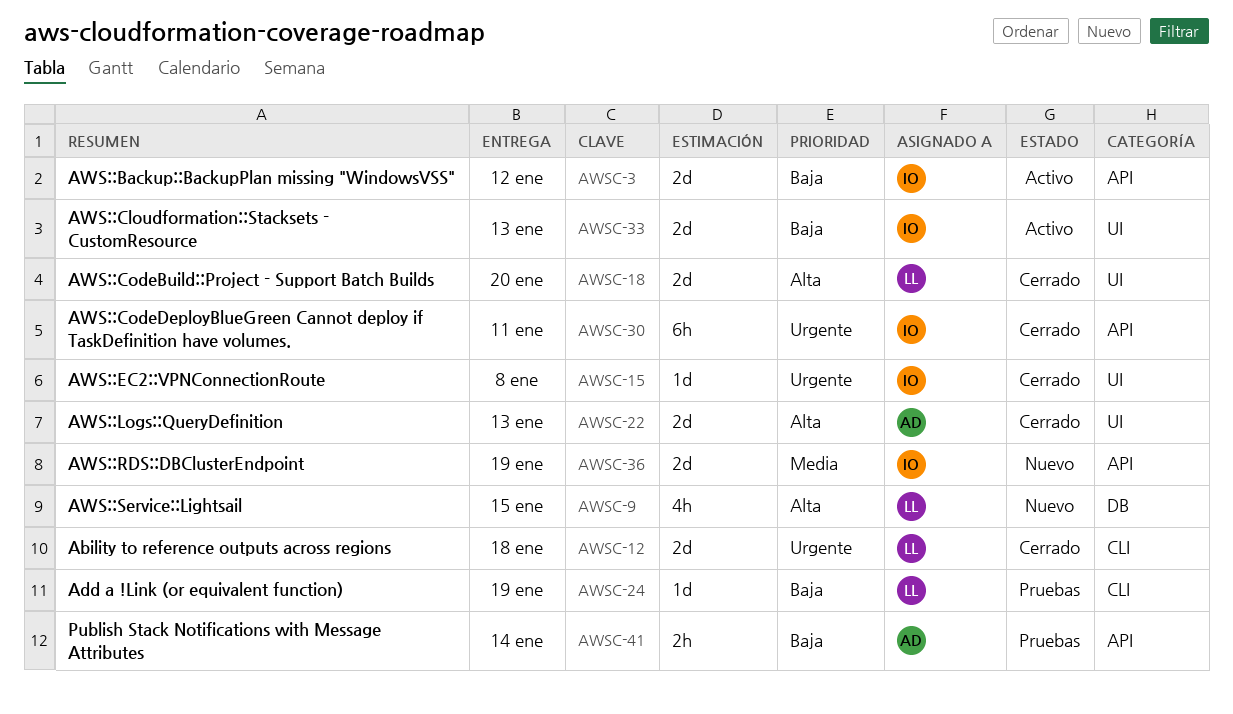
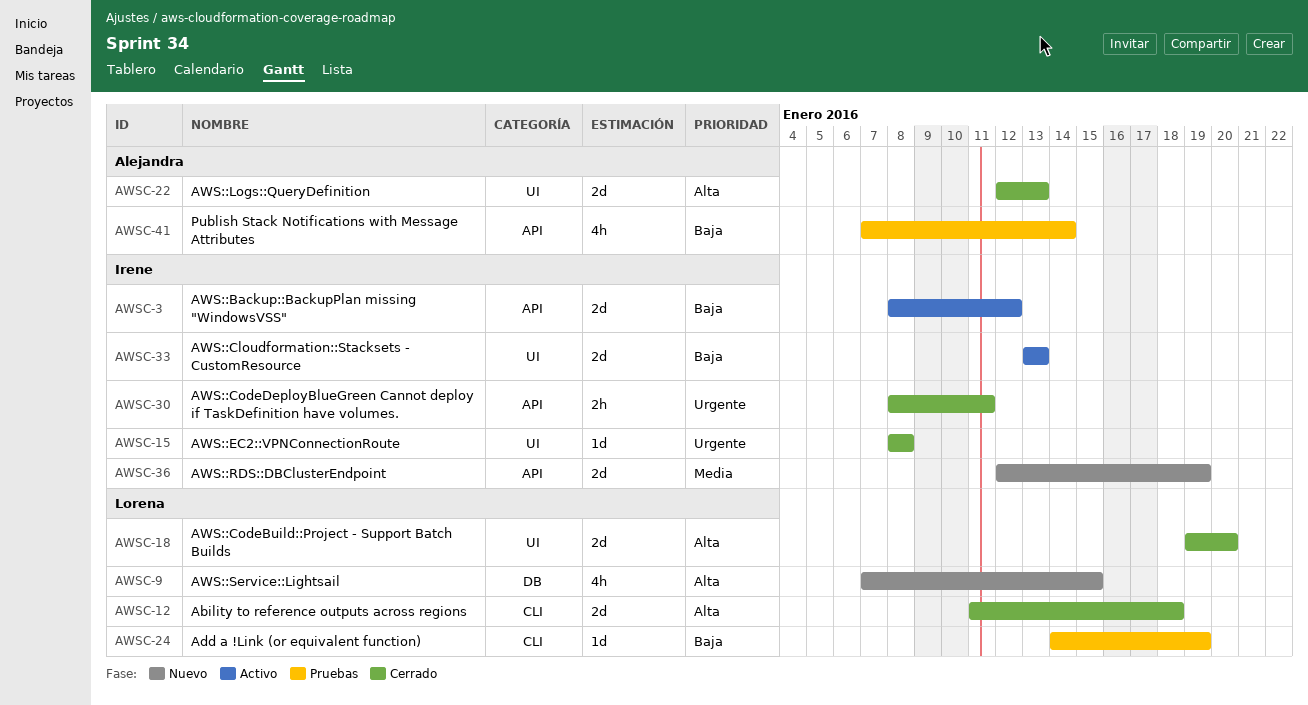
AWSC-12, priority: Urgente -> Alta
AWSC-30, estimate: 6h -> 2h
AWSC-41, estimate: 2h -> 4h

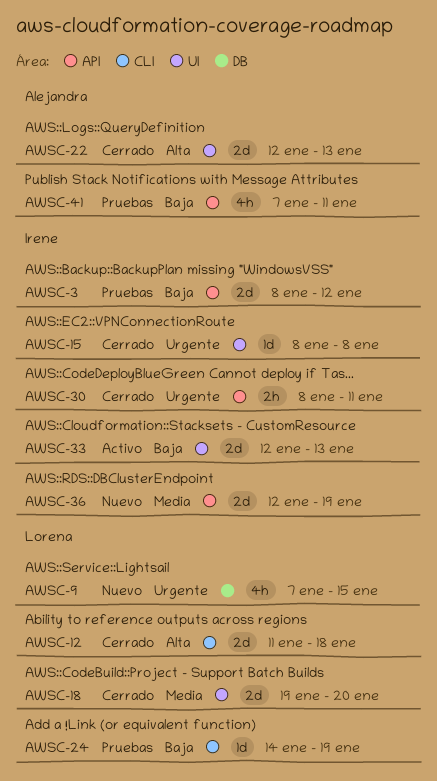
AWSC-3, status: Activo -> Pruebas
AWSC-9, priority: Alta -> Urgente
AWSC-18, priority: Alta -> Media
AWSC-33, start: Jan 13 -> Jan 12
AWSC-41, due: Jan 14 -> Jan 11

